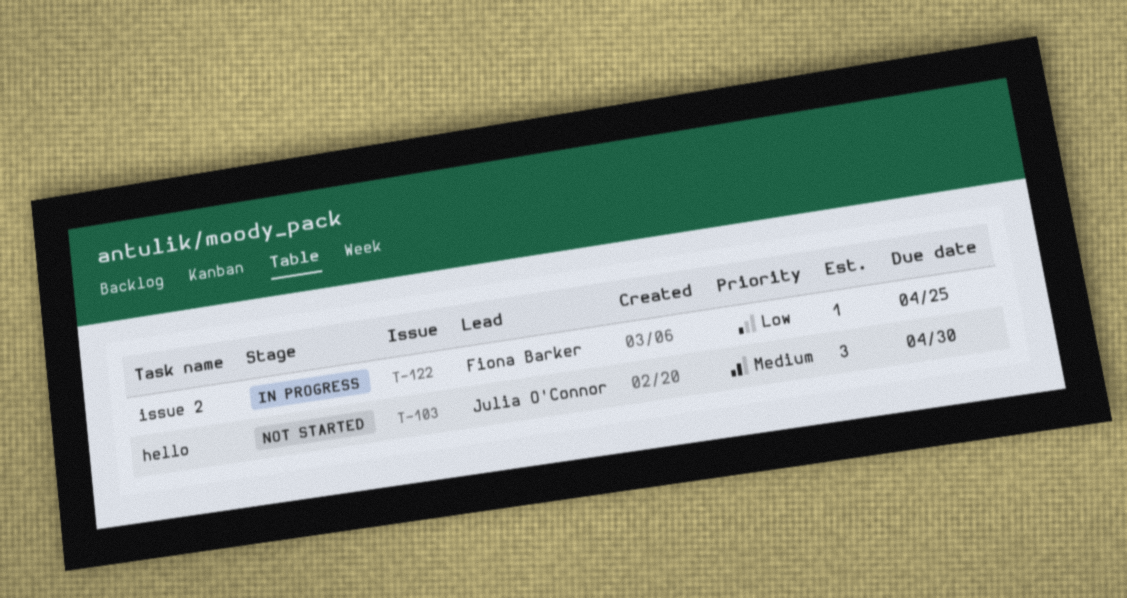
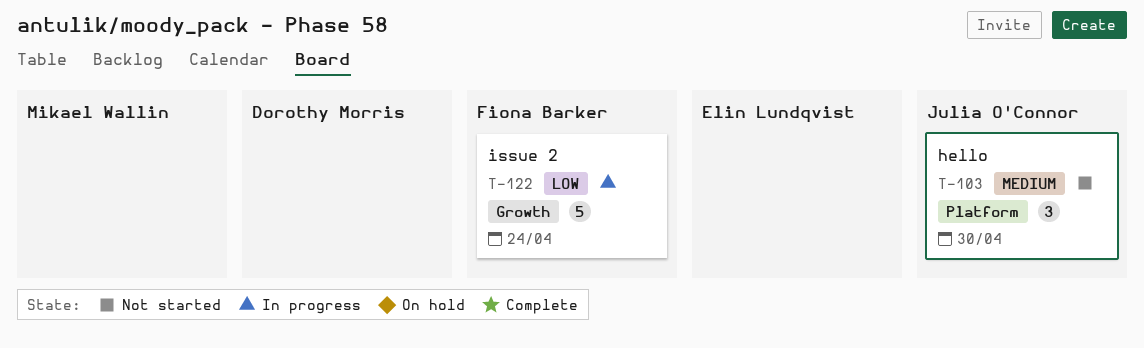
T-122, estimate: 1 -> 5
T-122, due: Apr 25 -> Apr 24

